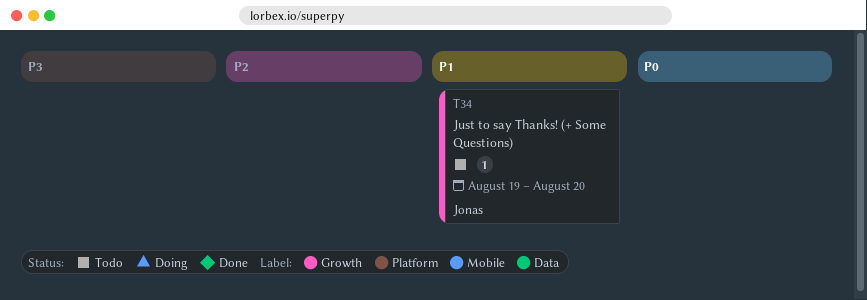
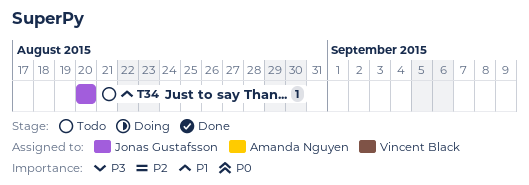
T34, start: Aug 19 -> Aug 20

